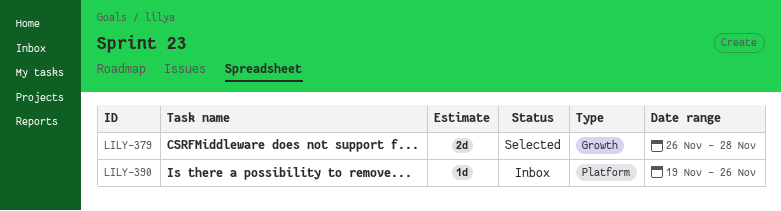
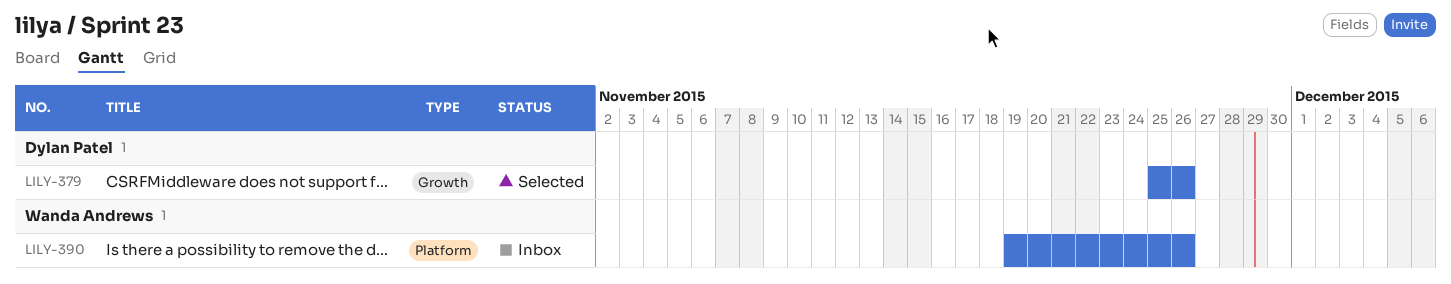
LILY-379, start: Nov 26 -> Nov 25
LILY-379, due: Nov 28 -> Nov 26

